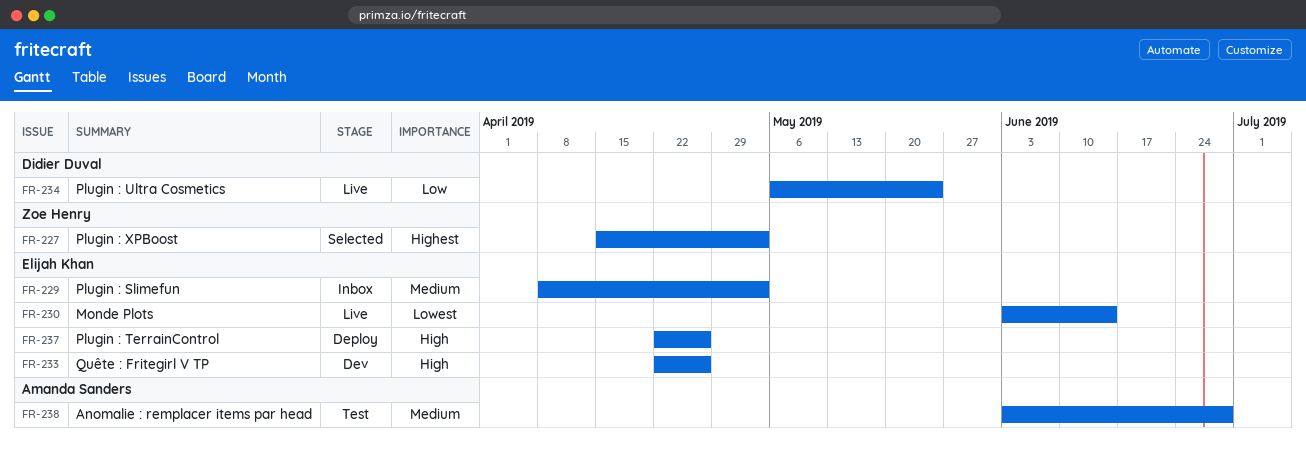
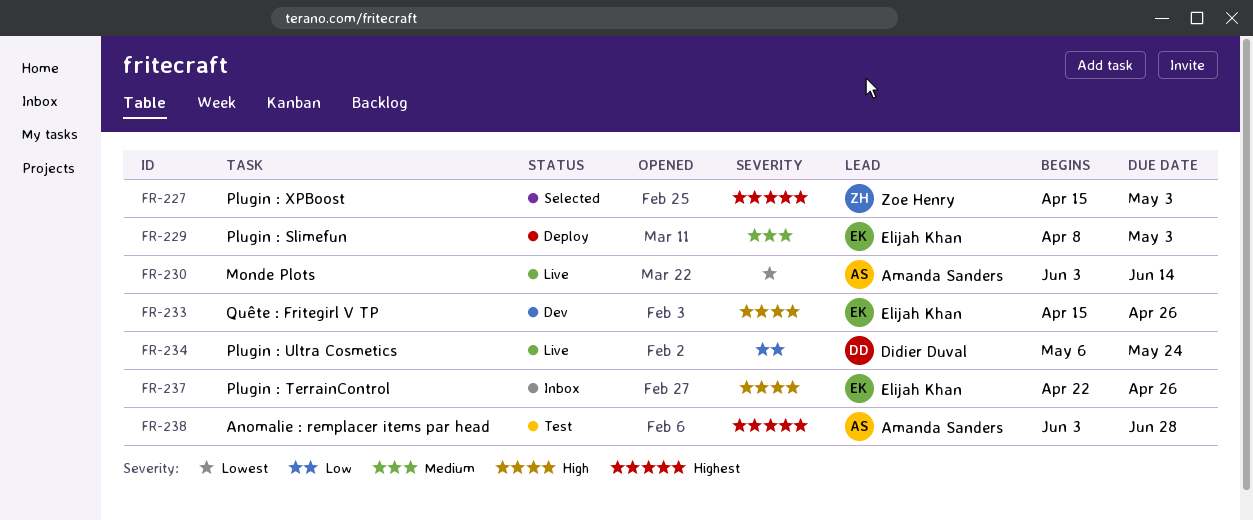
FR-229, status: Inbox -> Deploy
FR-230, owner: Elijah Khan -> Amanda Sanders
FR-233, start: Apr 22 -> Apr 15
FR-237, status: Deploy -> Inbox
FR-238, priority: Medium -> Highest

